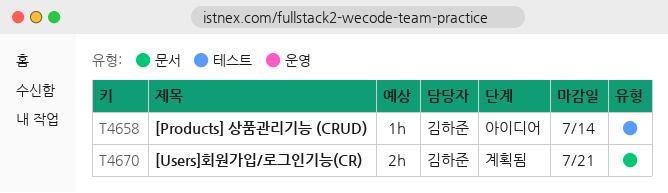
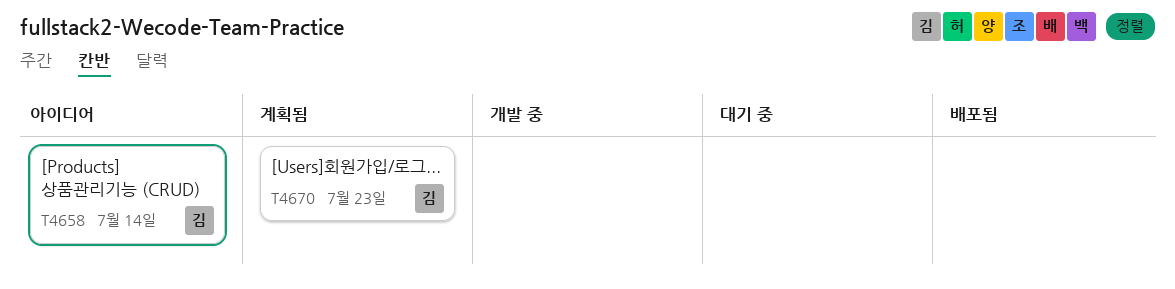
T4670, due: Jul 21 -> Jul 23

